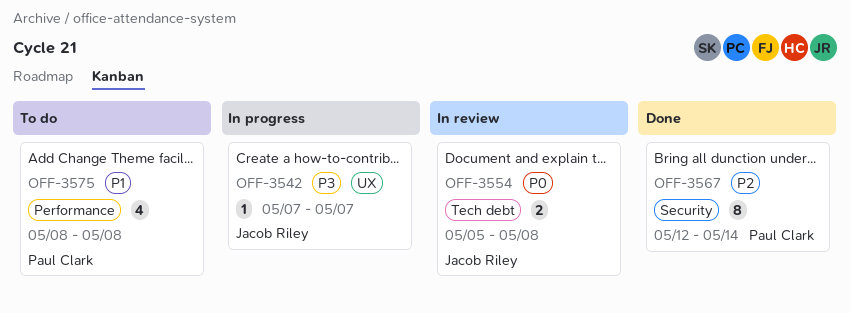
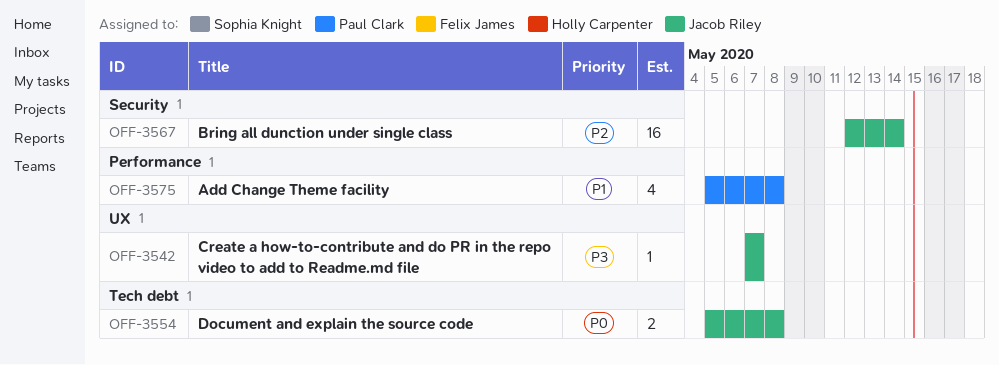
OFF-3567, owner: Paul Clark -> Jacob Riley
OFF-3567, estimate: 8 -> 16
OFF-3575, start: May 8 -> May 5

